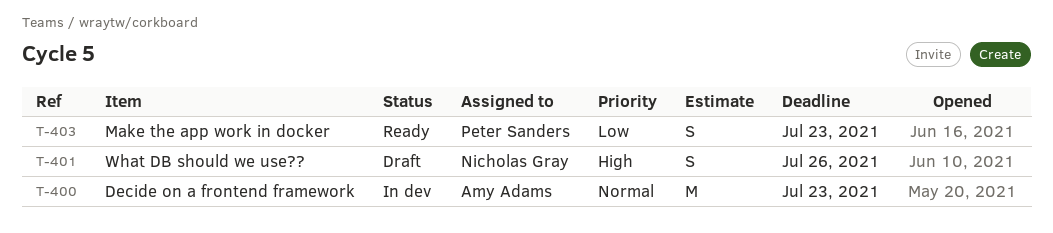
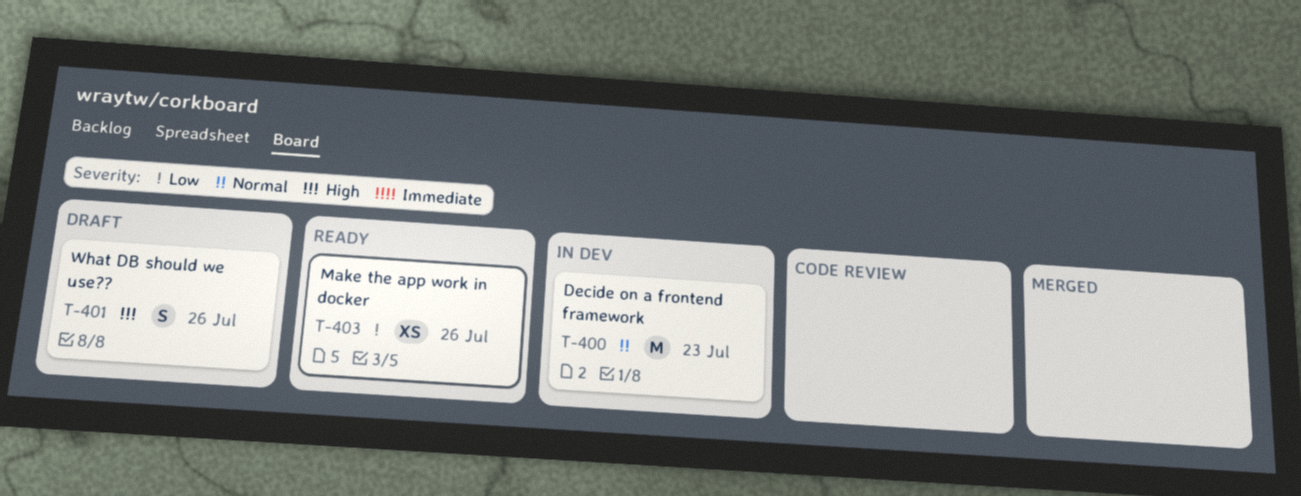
T-403, estimate: S -> XS
T-403, due: Jul 23 -> Jul 26

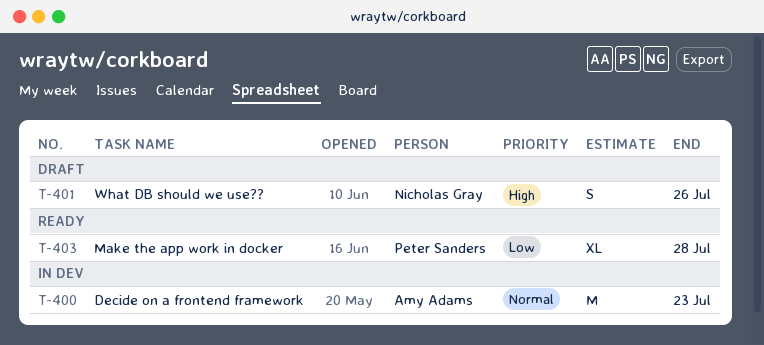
T-403, estimate: XS -> XL
T-403, due: Jul 26 -> Jul 28

